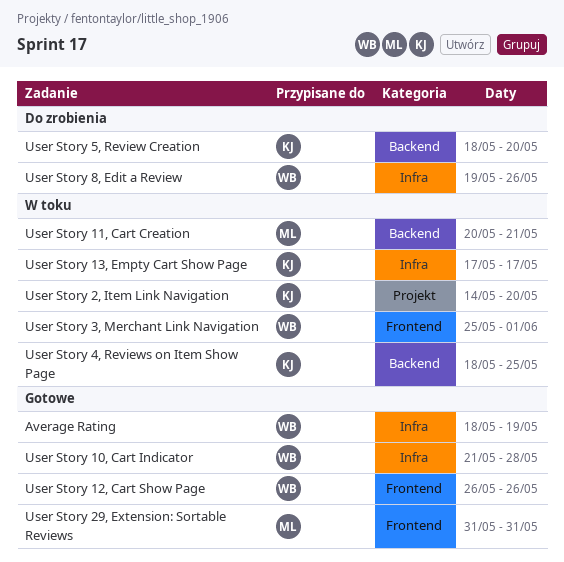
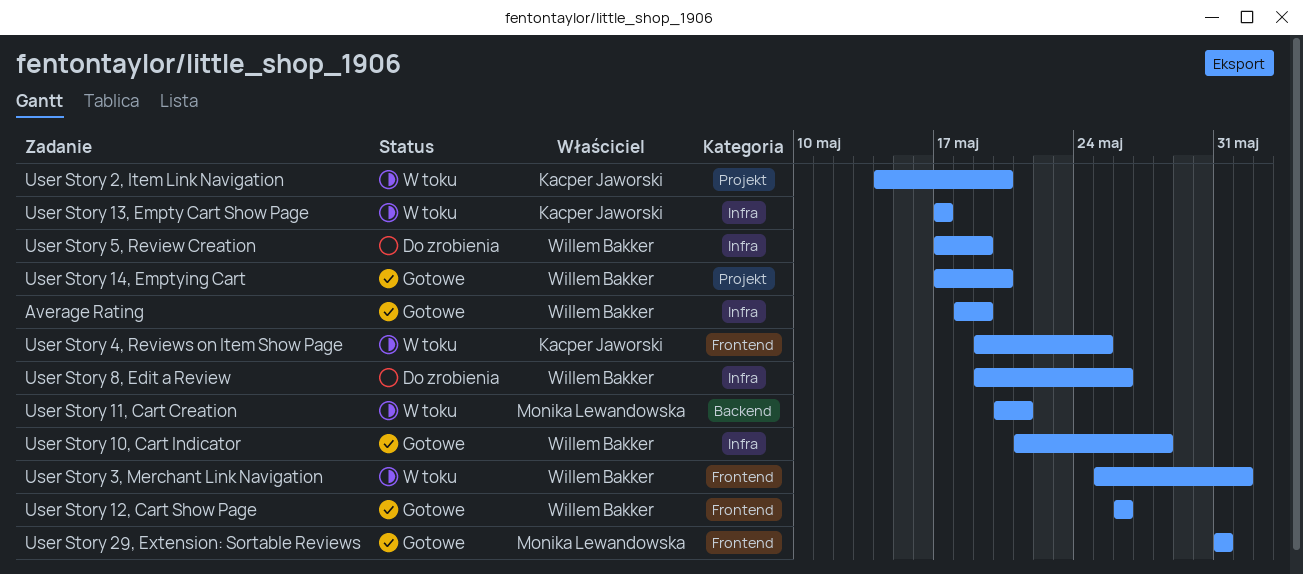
User Story 14, Emptying Cart: none -> present
User Story 4, Reviews on Item Show Page, label: Backend -> Frontend
User Story 4, Reviews on Item Show Page, start: May 18 -> May 19
User Story 5, Review Creation, owner: Kacper Jaworski -> Willem Bakker
User Story 5, Review Creation, label: Backend -> Infra
User Story 5, Review Creation, start: May 18 -> May 17
User Story 5, Review Creation, due: May 20 -> May 19

